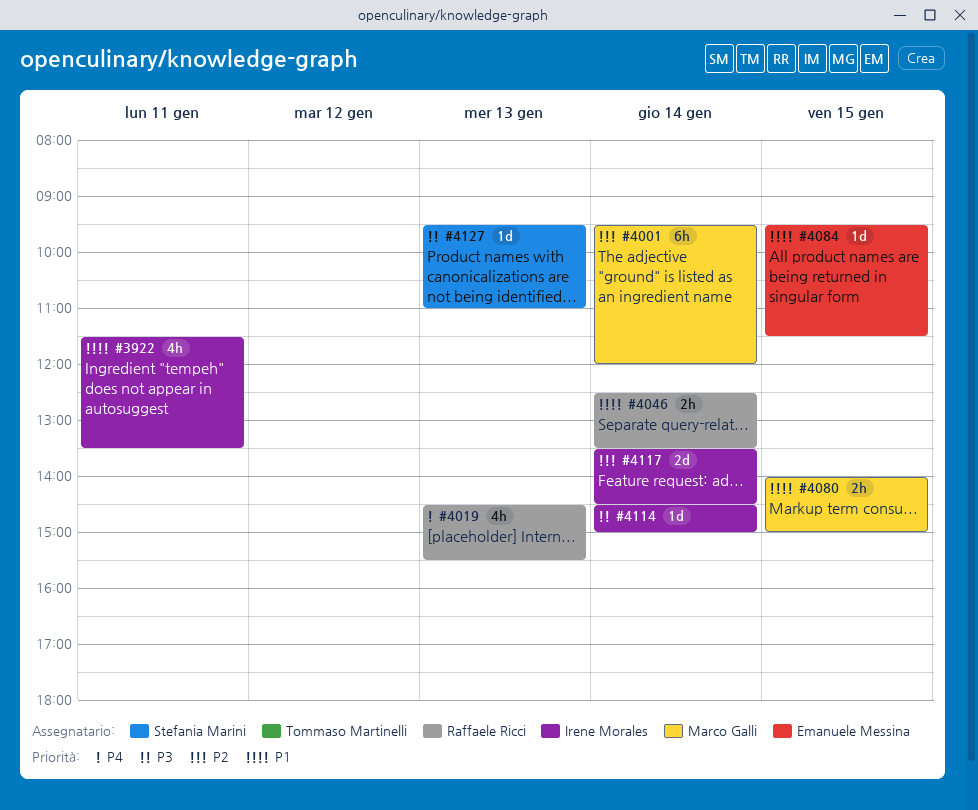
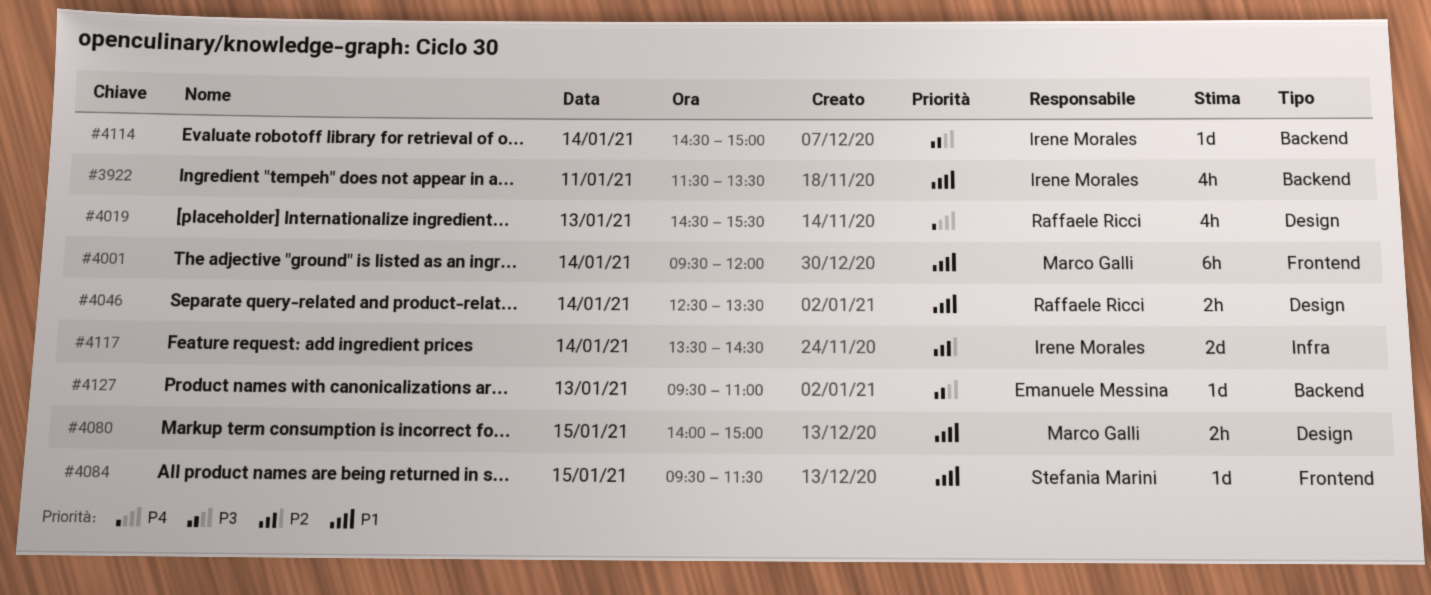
#4001, priority: P2 -> P1
#4084, owner: Emanuele Messina -> Stefania Marini
#4127, owner: Stefania Marini -> Emanuele Messina

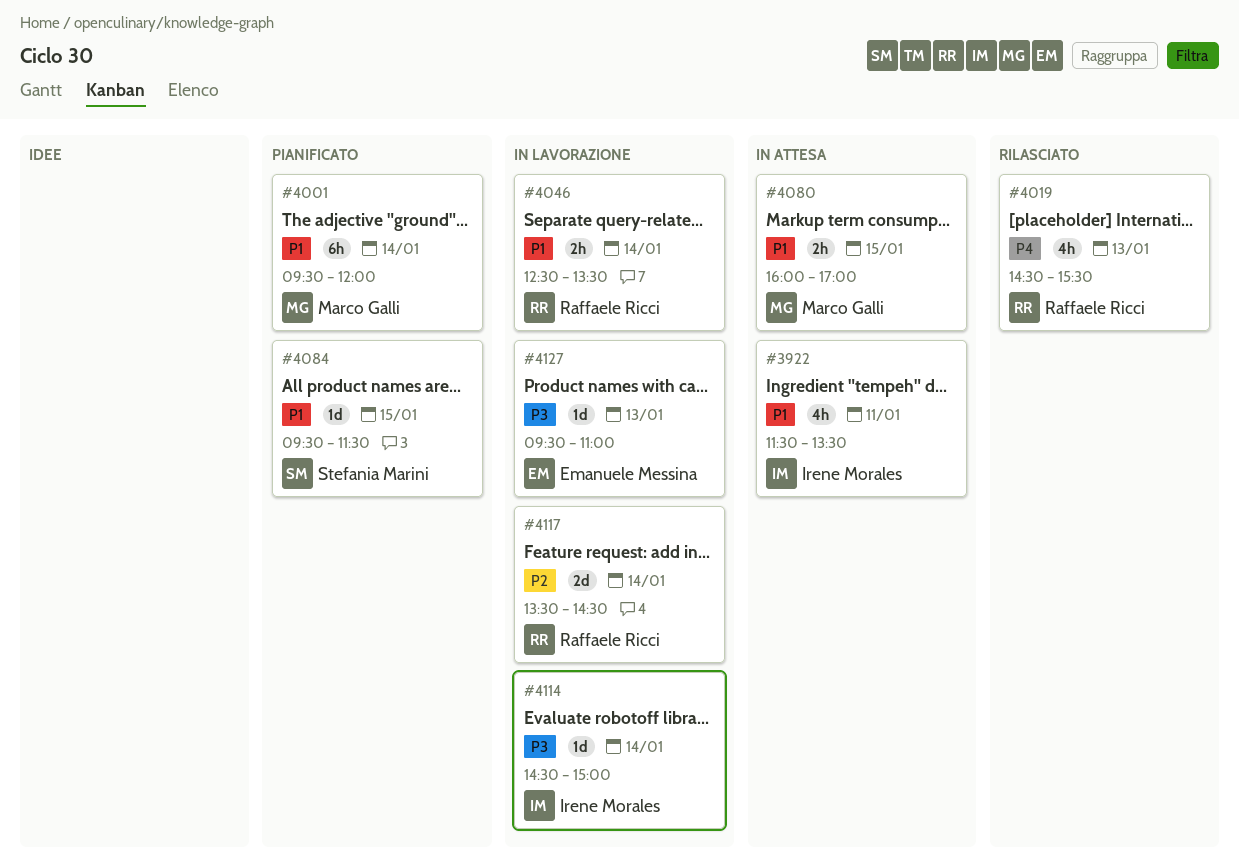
#4080, begins: 14:00 -> 16:00
#4080, ends: 15:00 -> 17:00
#4117, owner: Irene Morales -> Raffaele Ricci

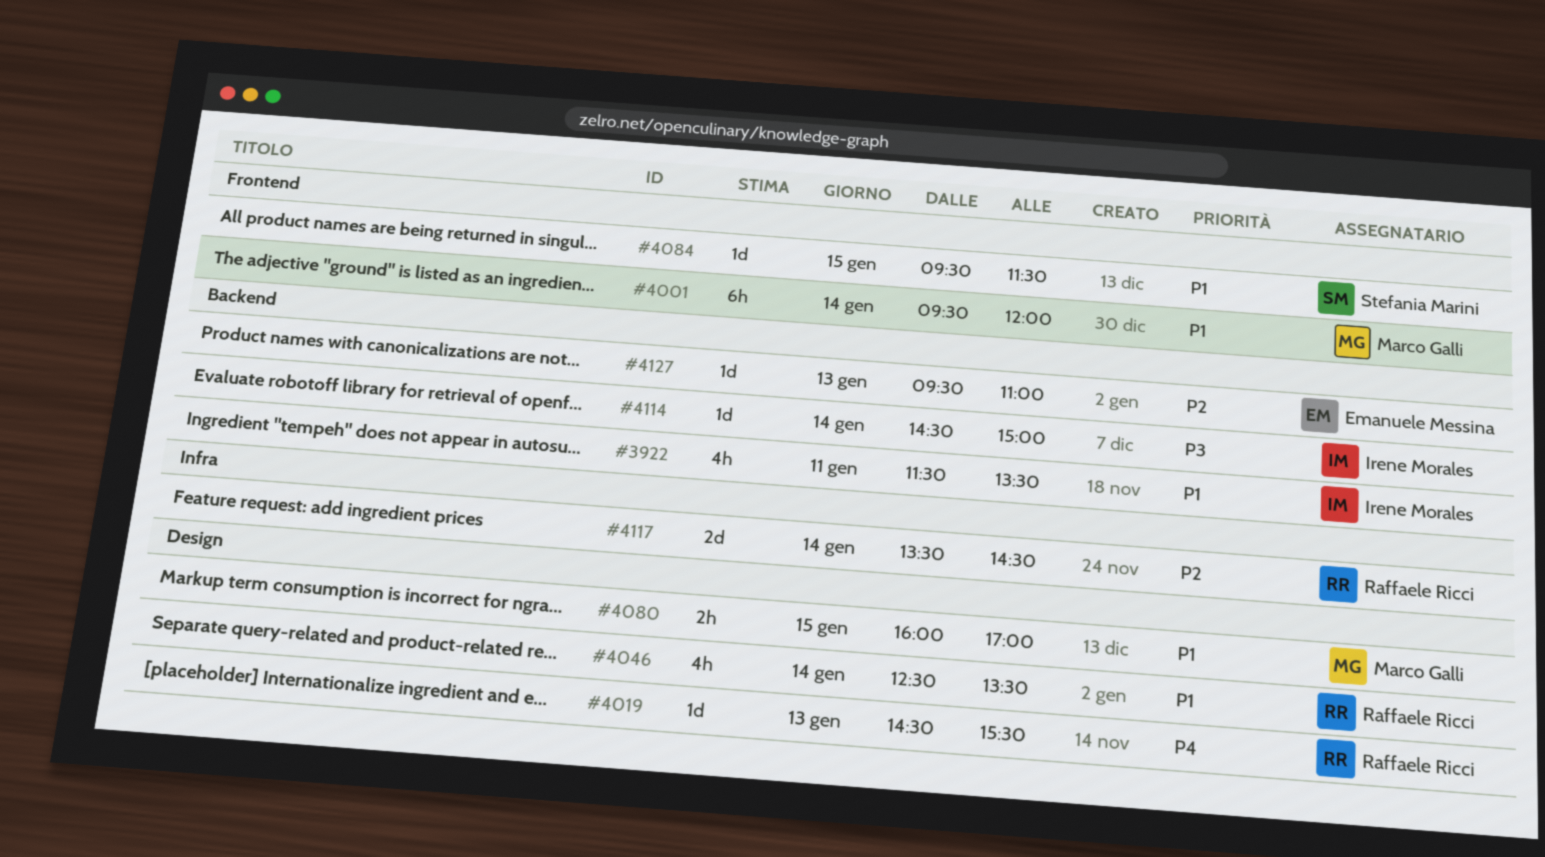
#4019, estimate: 4h -> 1d
#4046, estimate: 2h -> 4h
#4127, priority: P3 -> P2

